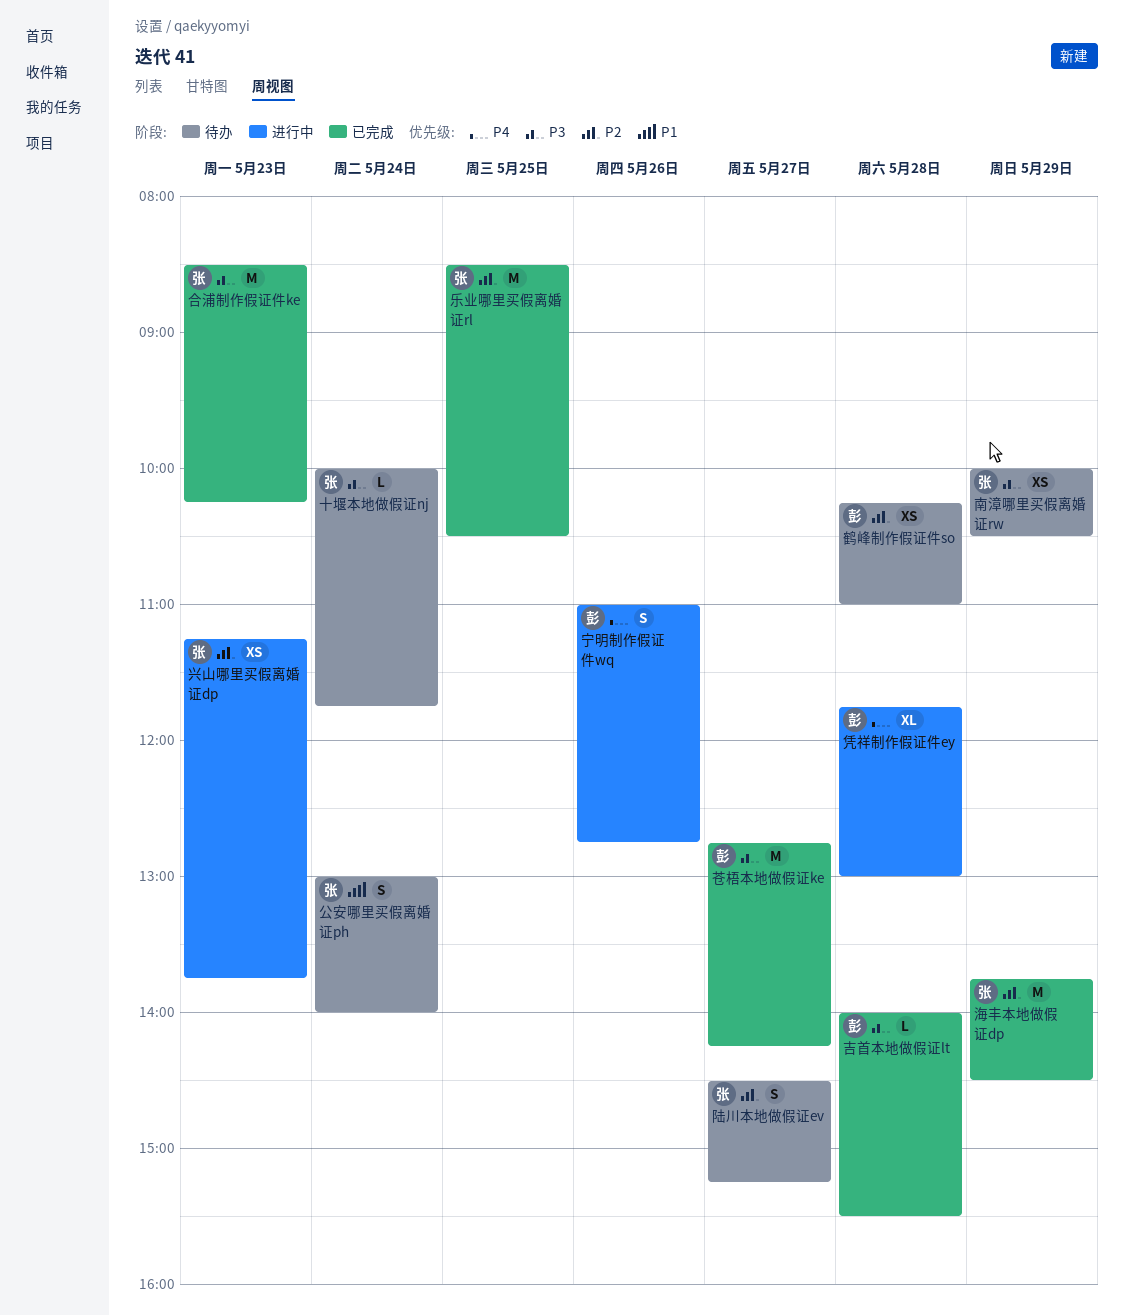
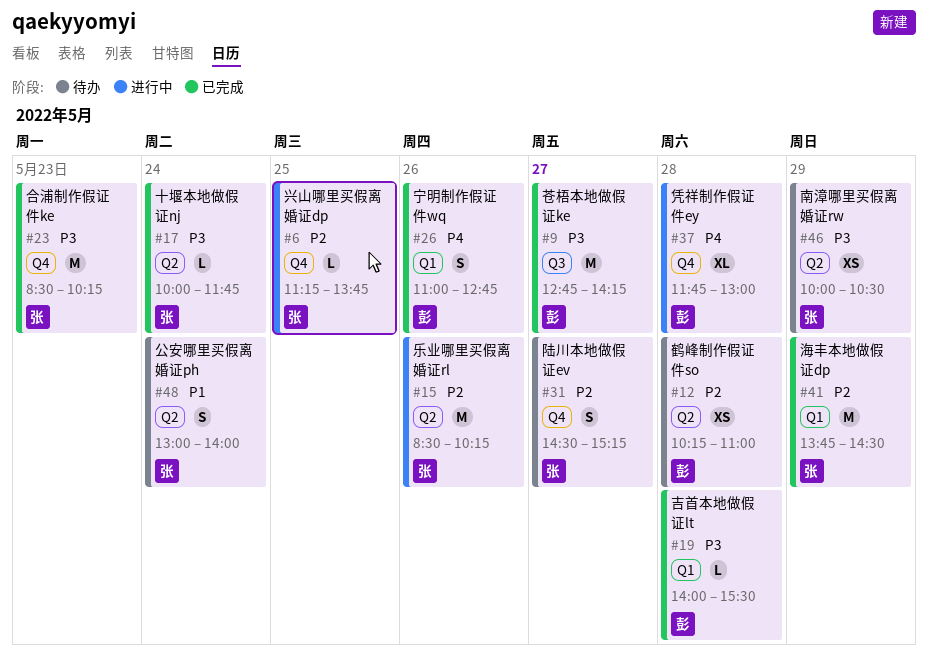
乐业哪里买假离婚证rl, status: 已完成 -> 进行中
乐业哪里买假离婚证rl, day: May 25 -> May 26
乐业哪里买假离婚证rl, ends: 10:30 -> 10:15
兴山哪里买假离婚证dp, estimate: XS -> L
兴山哪里买假离婚证dp, day: May 23 -> May 25
十堰本地做假证nj, status: 待办 -> 已完成
宁明制作假证件wq, status: 进行中 -> 已完成

